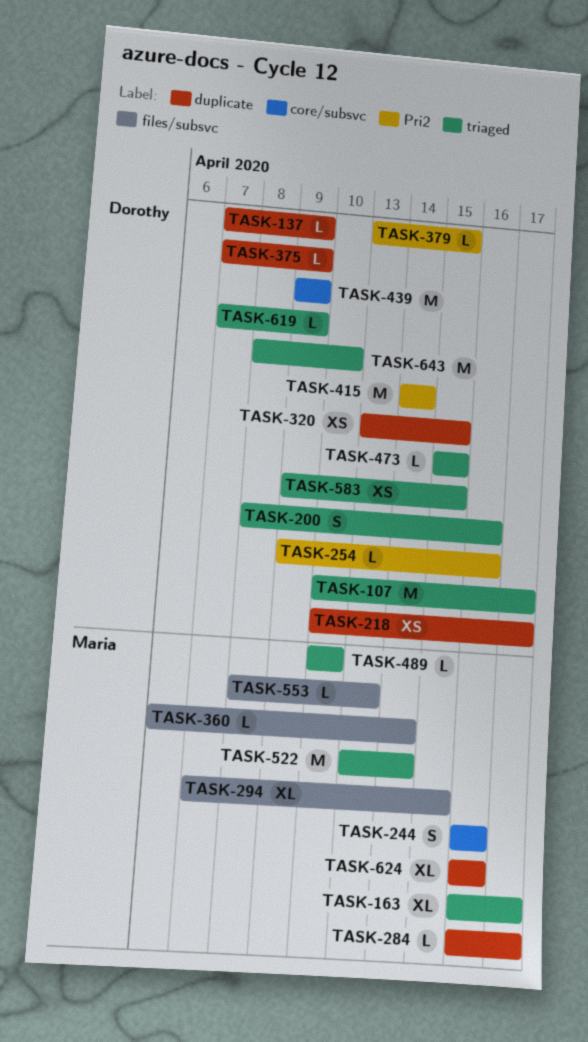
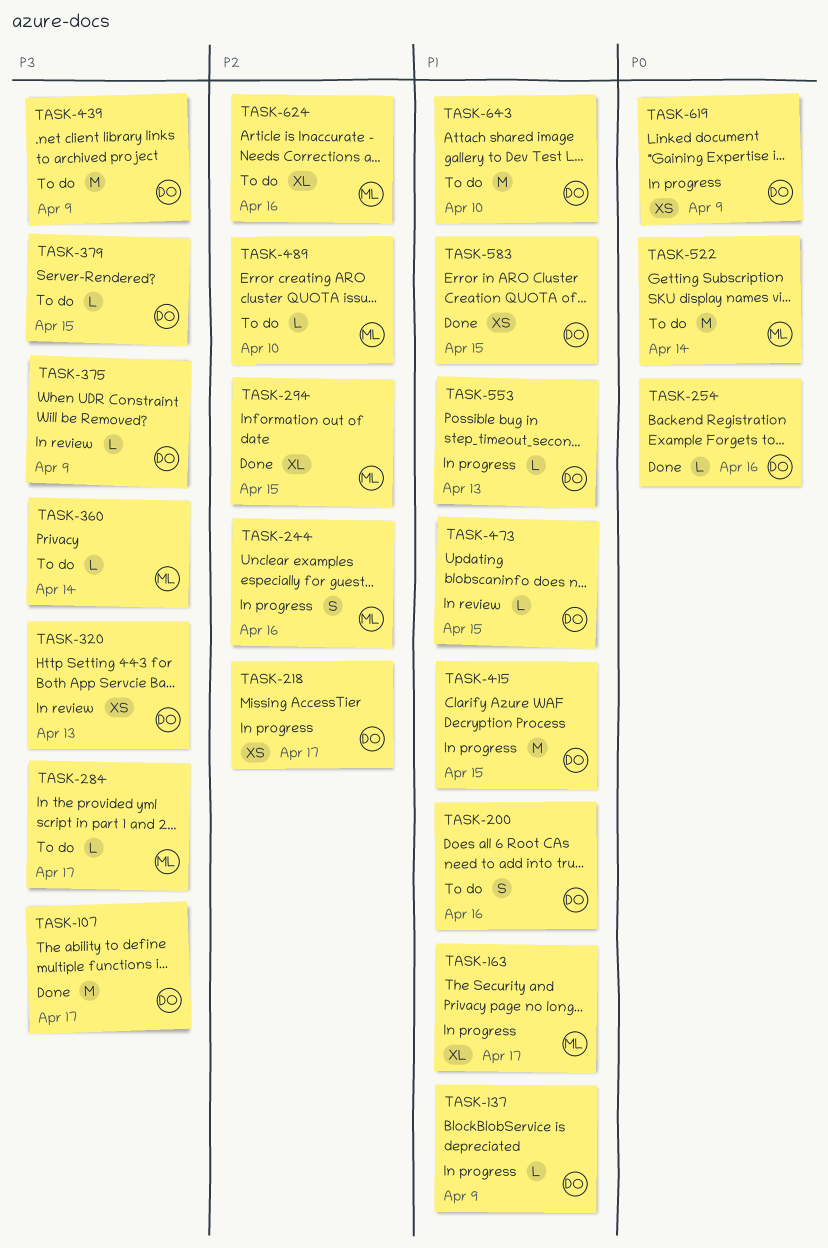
TASK-320, due: Apr 15 -> Apr 13
TASK-415, due: Apr 14 -> Apr 15
TASK-553, owner: Maria -> Dorothy
TASK-619, estimate: L -> XS

